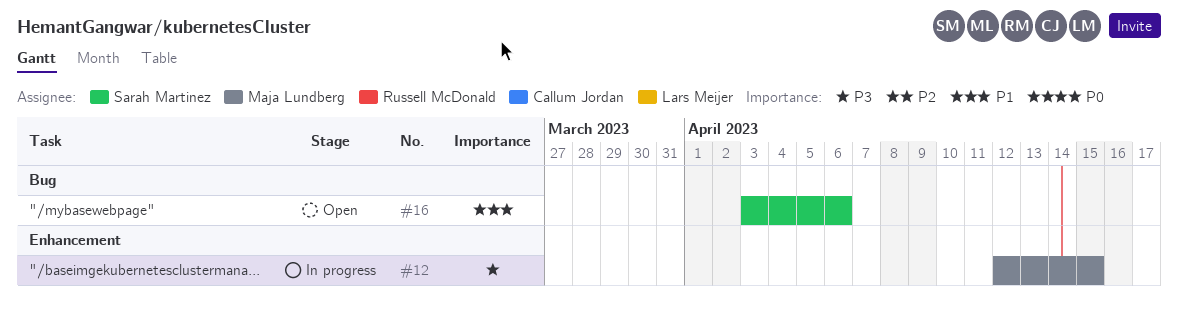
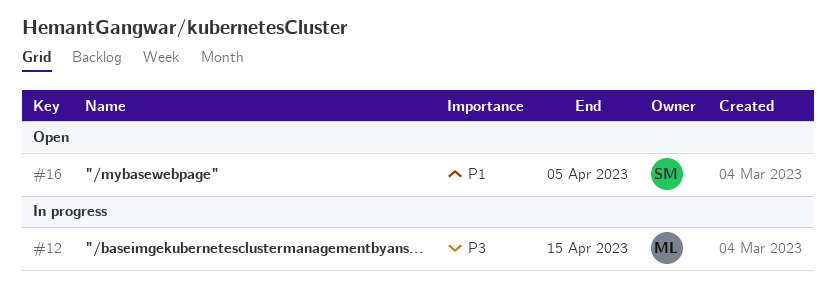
#16, due: Apr 6 -> Apr 5

